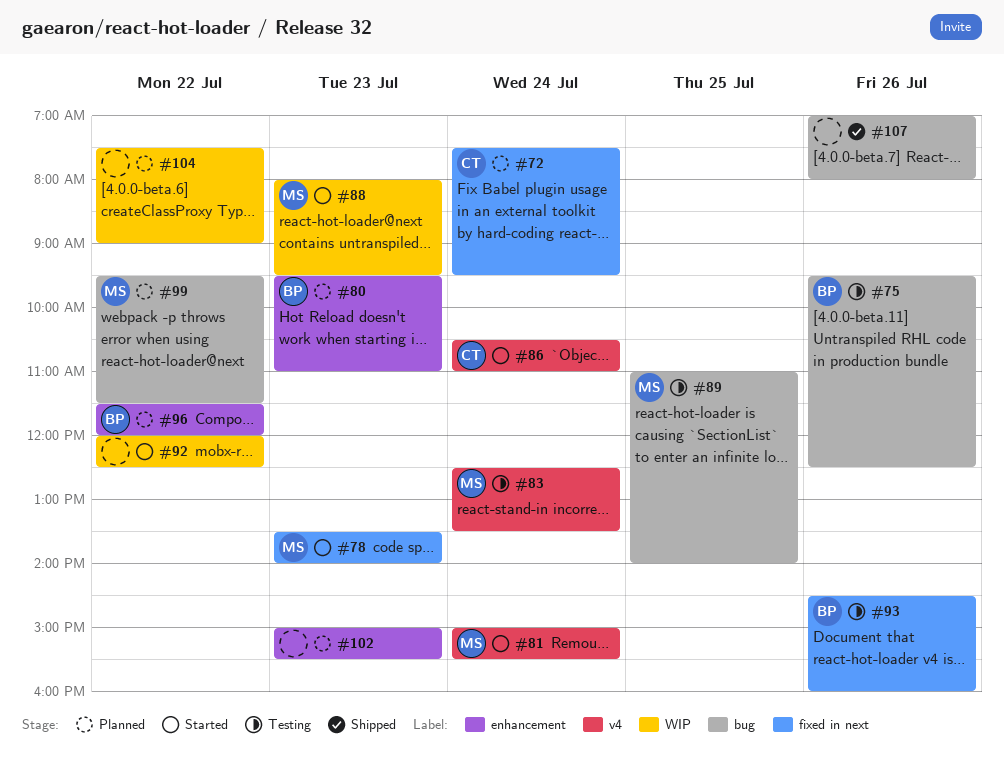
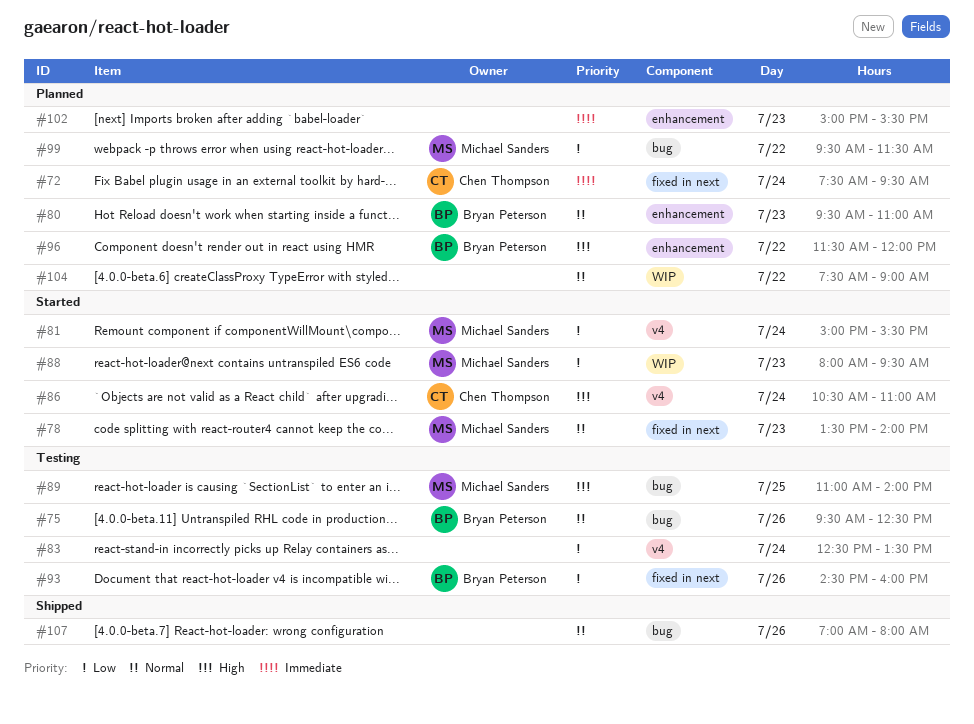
#83, owner: Michael Sanders -> none
#92: present -> none

